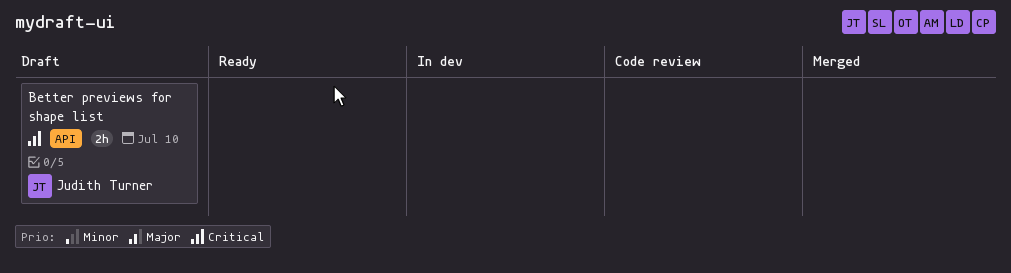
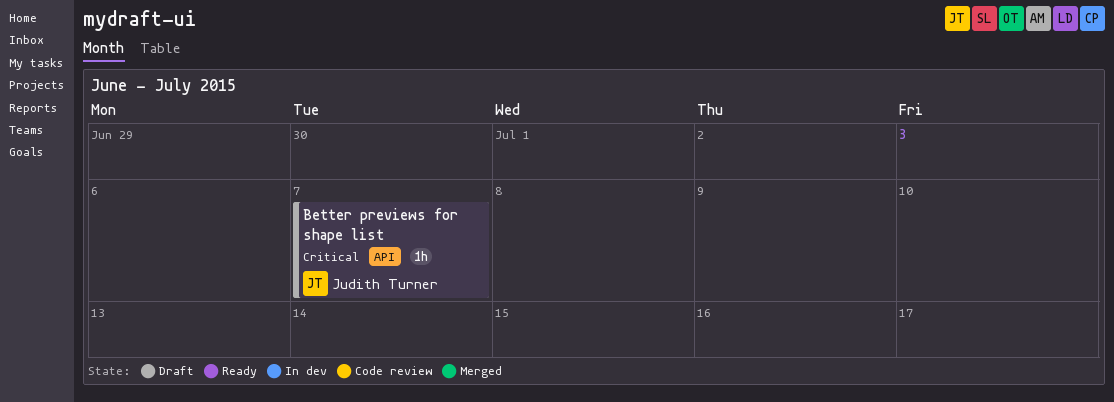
Better previews for shape list, estimate: 2h -> 1h
Better previews for shape list, due: Jul 10 -> Jul 7

